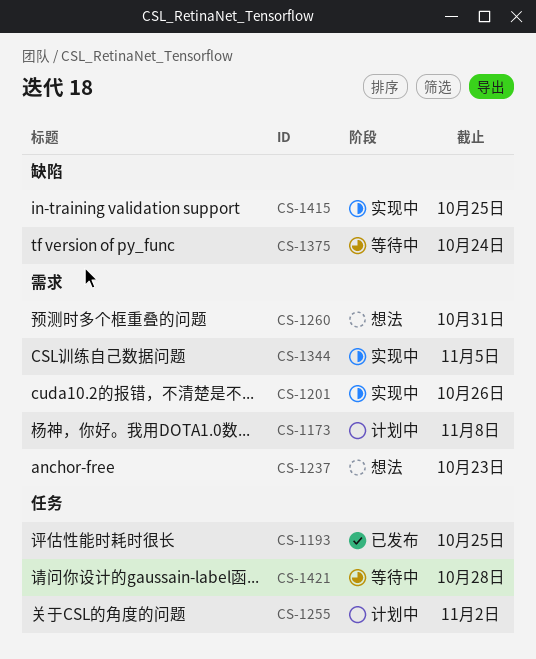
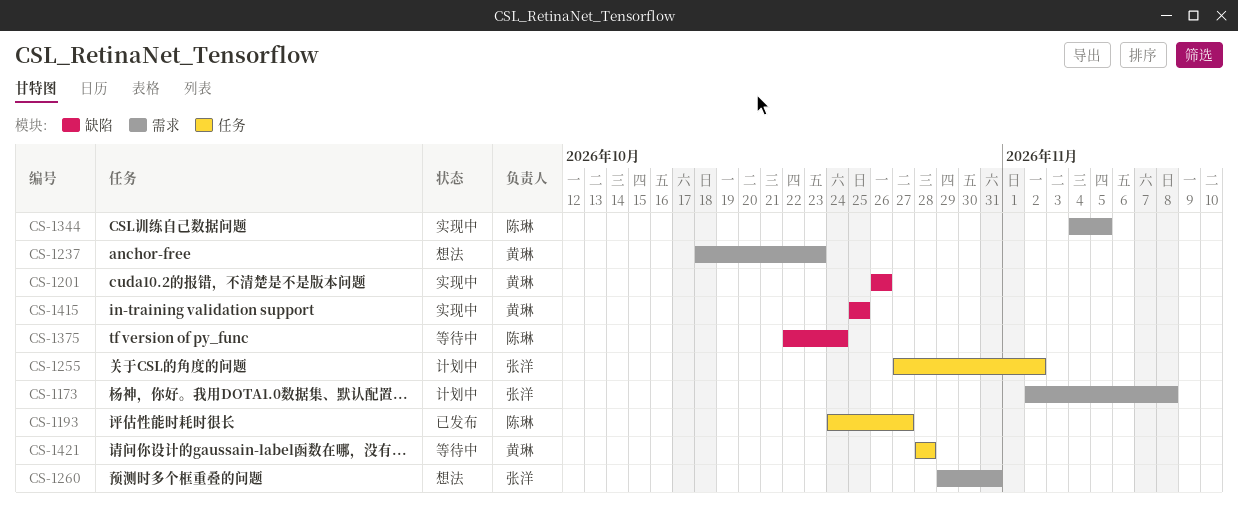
CS-1193, due: Oct 25 -> Oct 27
CS-1201, label: 需求 -> 缺陷

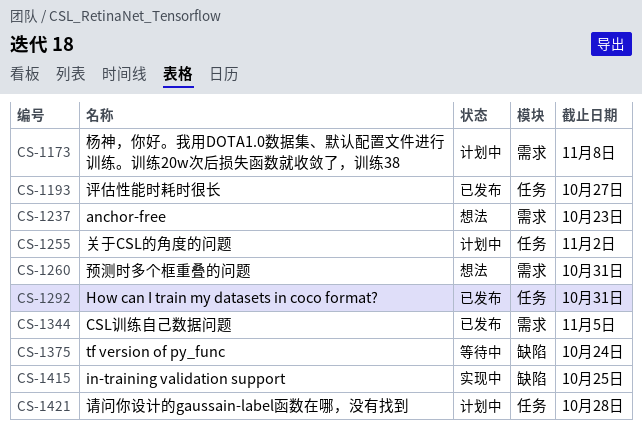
CS-1201: present -> none
CS-1292: none -> present
CS-1344, status: 实现中 -> 已发布
CS-1421, status: 等待中 -> 计划中

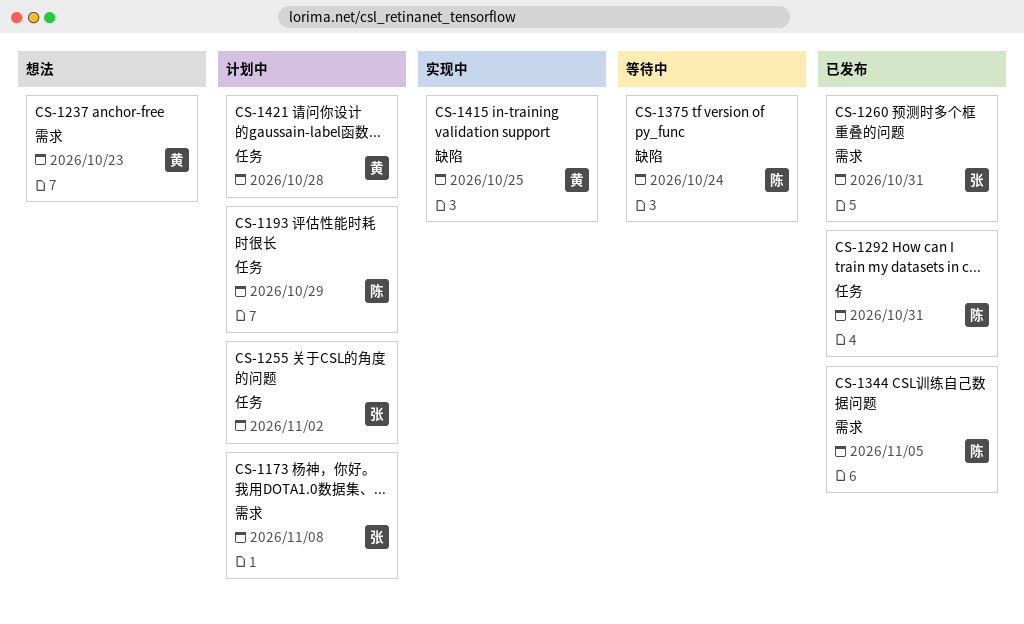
CS-1193, status: 已发布 -> 计划中
CS-1193, due: Oct 27 -> Oct 29
CS-1260, status: 想法 -> 已发布

